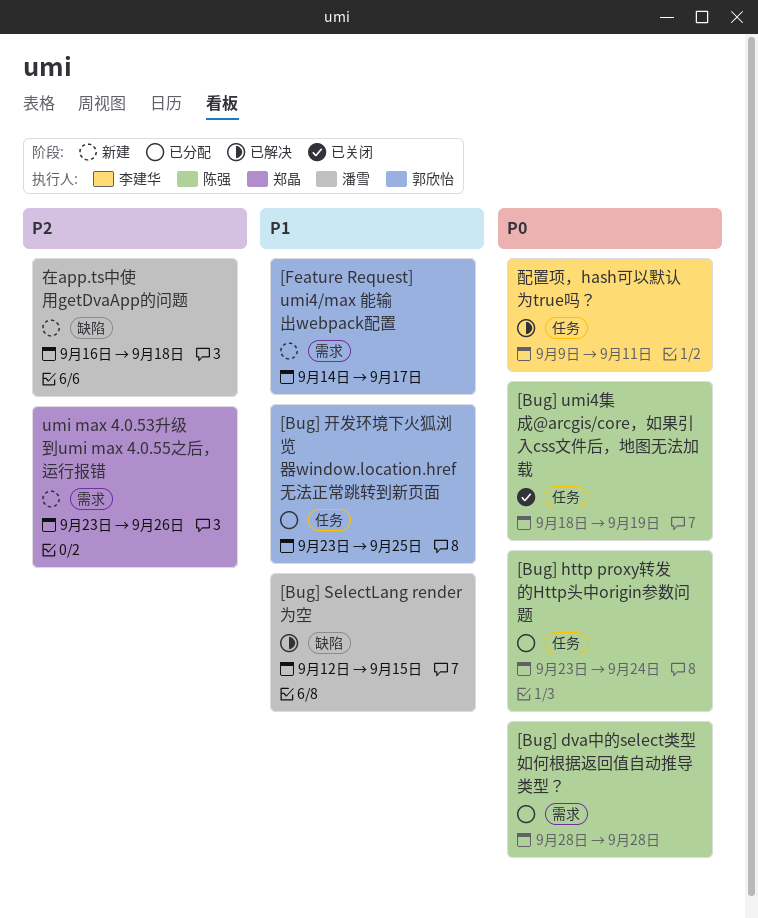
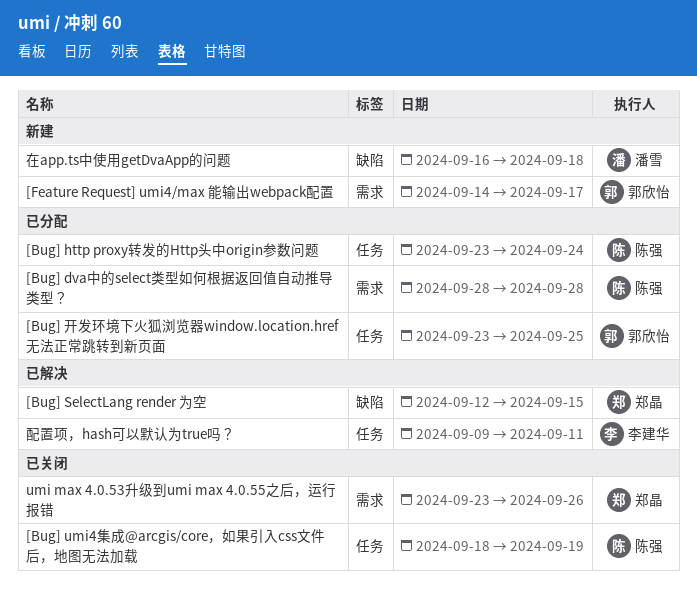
[Bug] SelectLang render 为空, owner: 潘雪 -> 郑晶
umi max 4.0.53升级到umi max 4.0.55之后，运行报错, status: 新建 -> 已关闭

